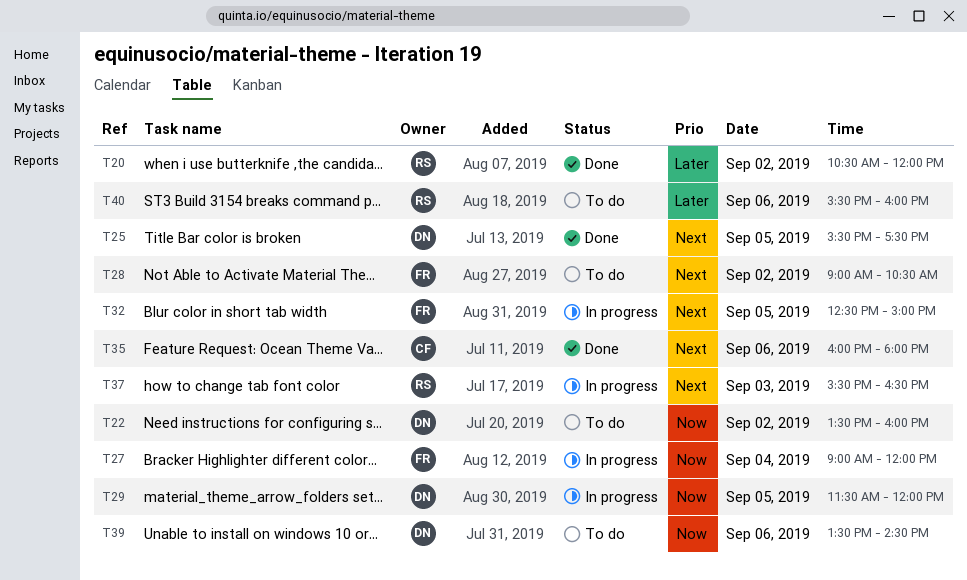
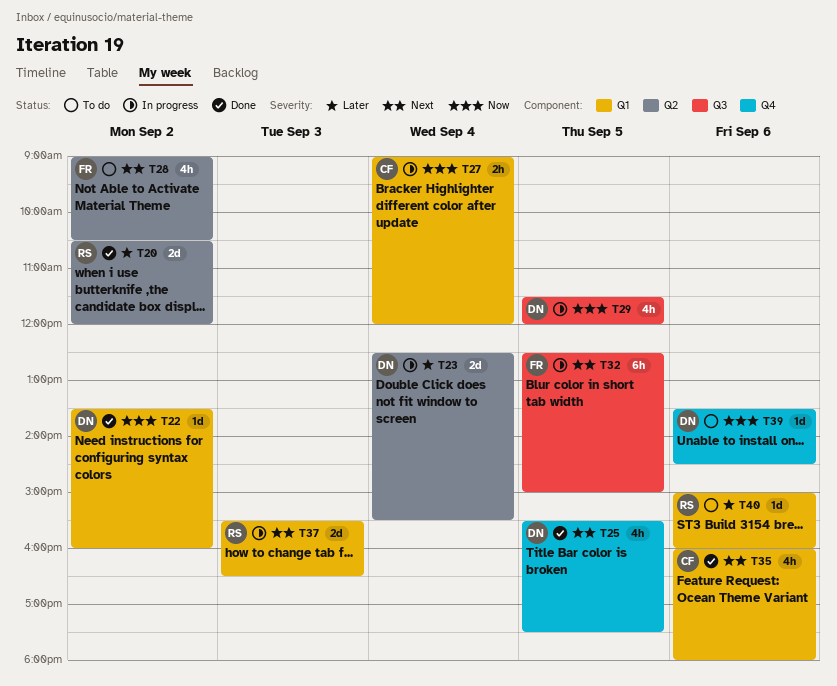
T22, status: To do -> Done
T23: none -> present
T27, owner: FR -> CF
T40, begins: 15:30 -> 15:00

